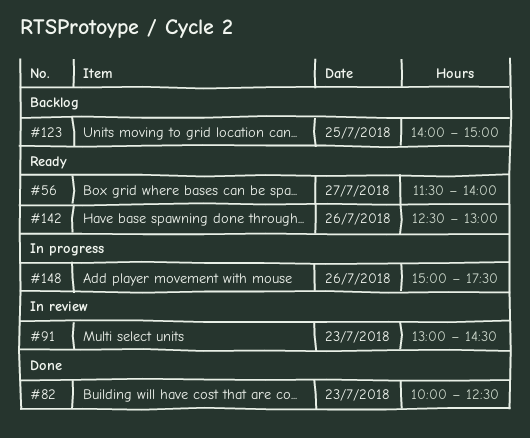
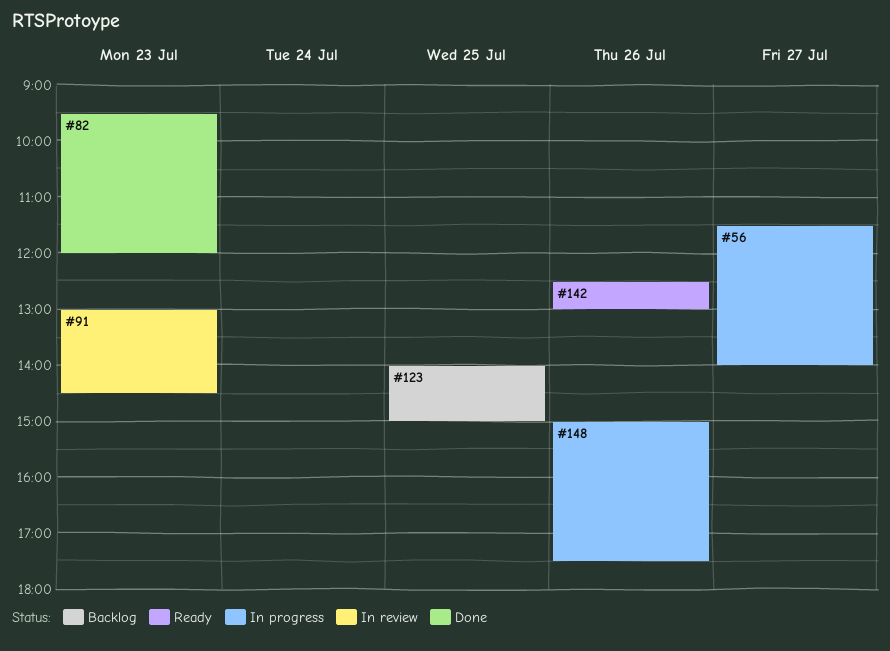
#56, status: Ready -> In progress
#82, begins: 10:00 -> 09:30
#82, ends: 12:30 -> 12:00

